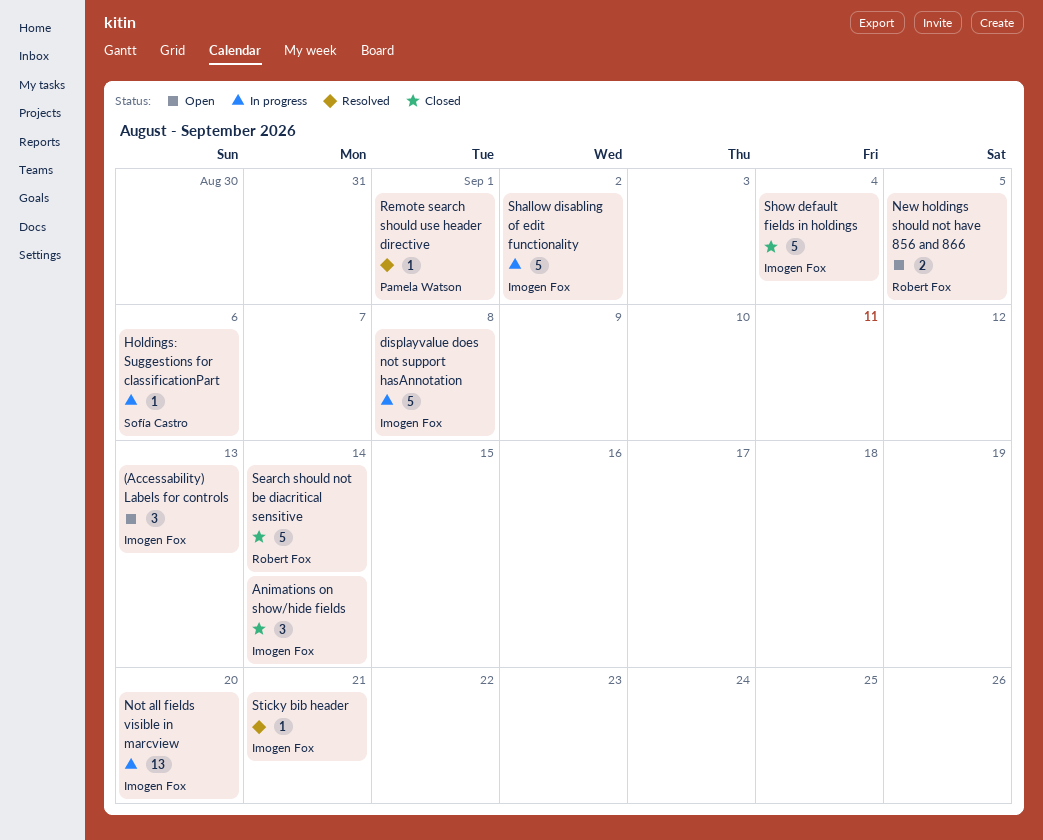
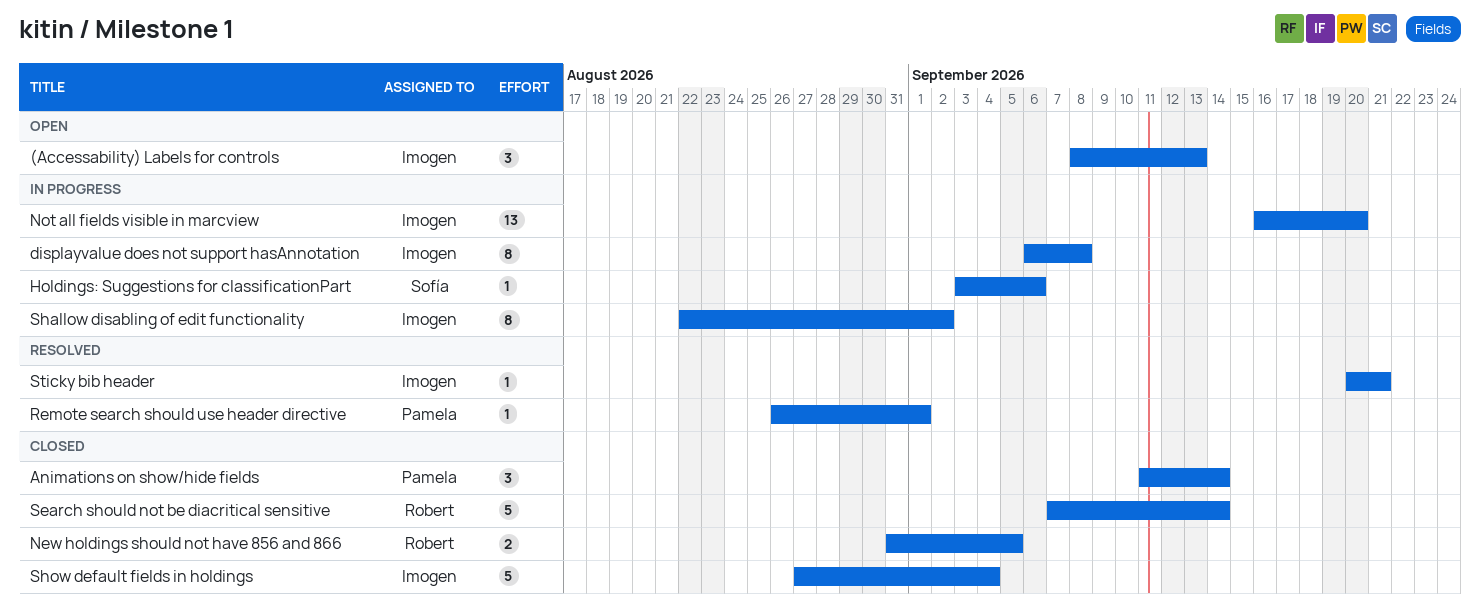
Animations on show/hide fields, owner: Imogen Fox -> Pamela Watson
displayvalue does not support hasAnnotation, estimate: 5 -> 8
New holdings should not have 856 and 866, status: Open -> Closed
Shallow disabling of edit functionality, estimate: 5 -> 8

